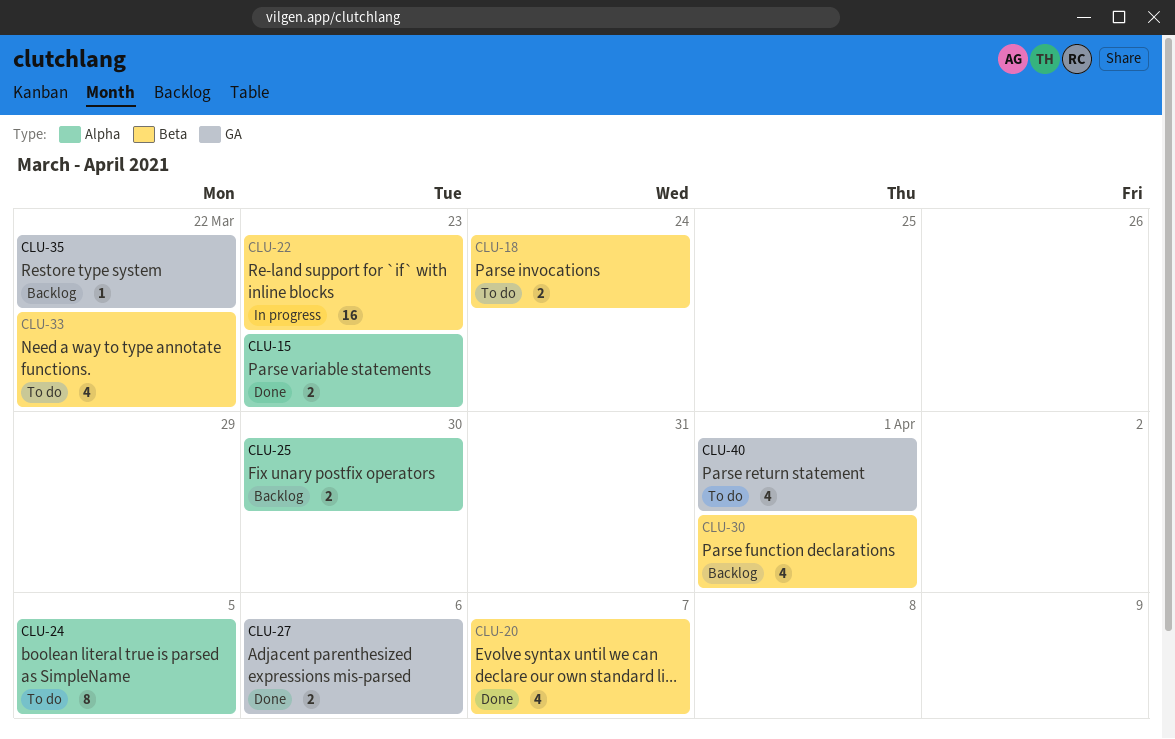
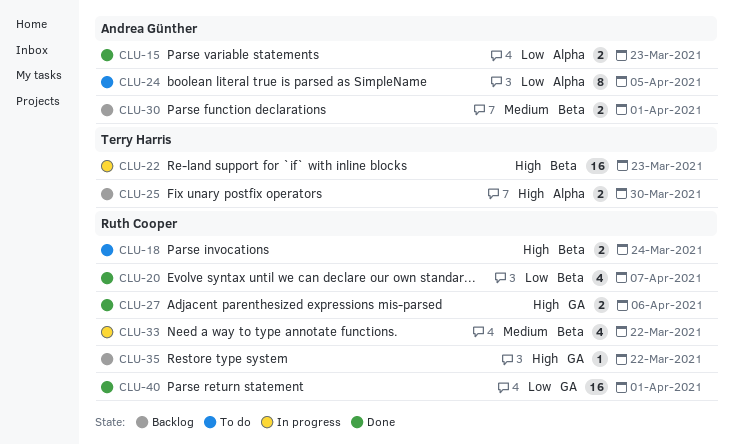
CLU-30, estimate: 4 -> 2
CLU-33, status: To do -> In progress
CLU-40, status: To do -> Done
CLU-40, estimate: 4 -> 16

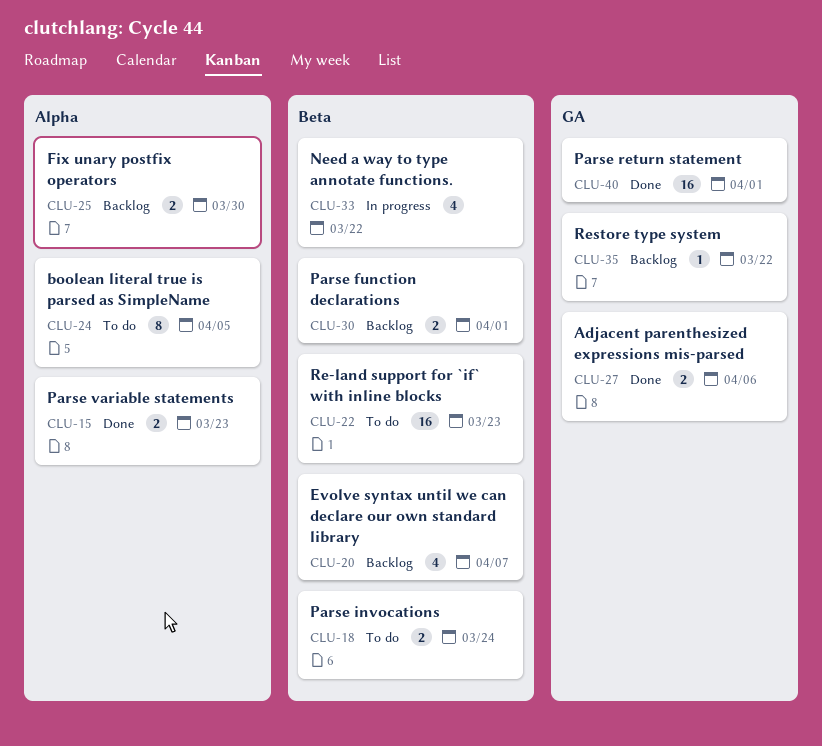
CLU-20, status: Done -> Backlog
CLU-22, status: In progress -> To do

